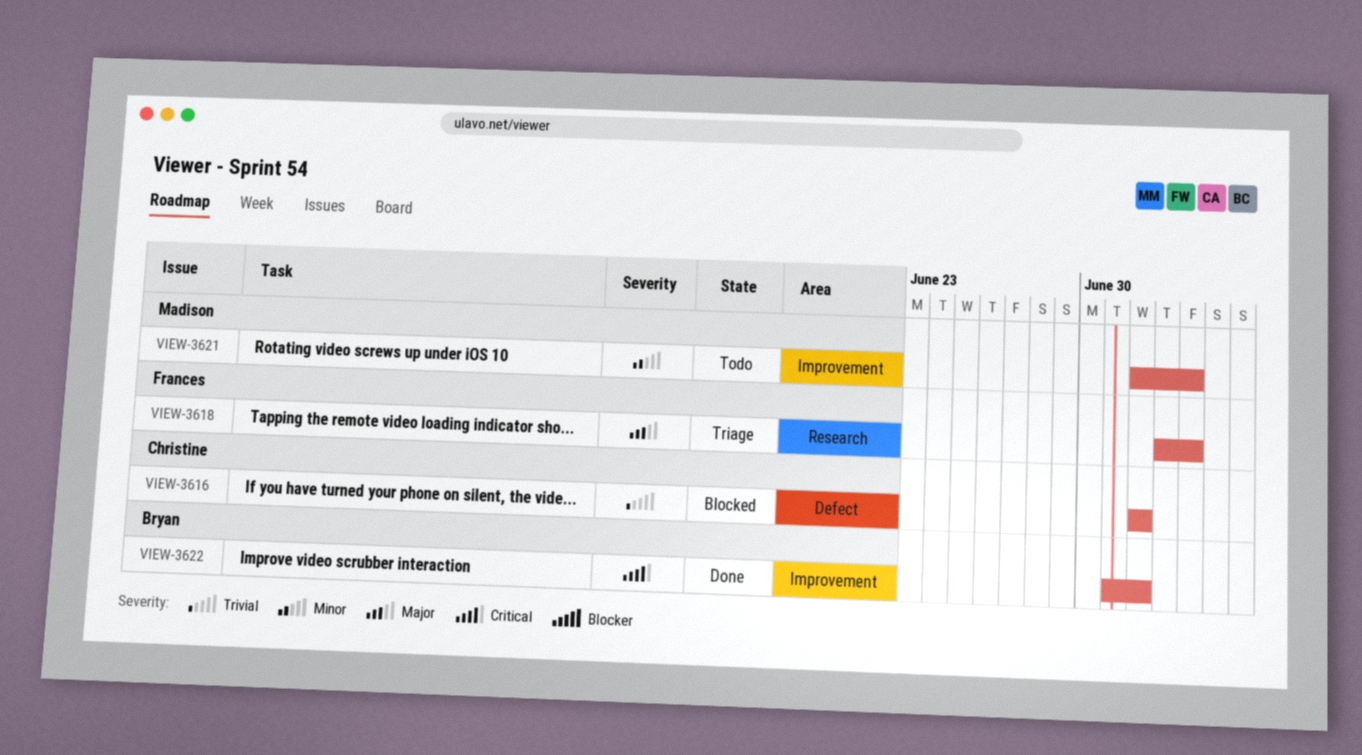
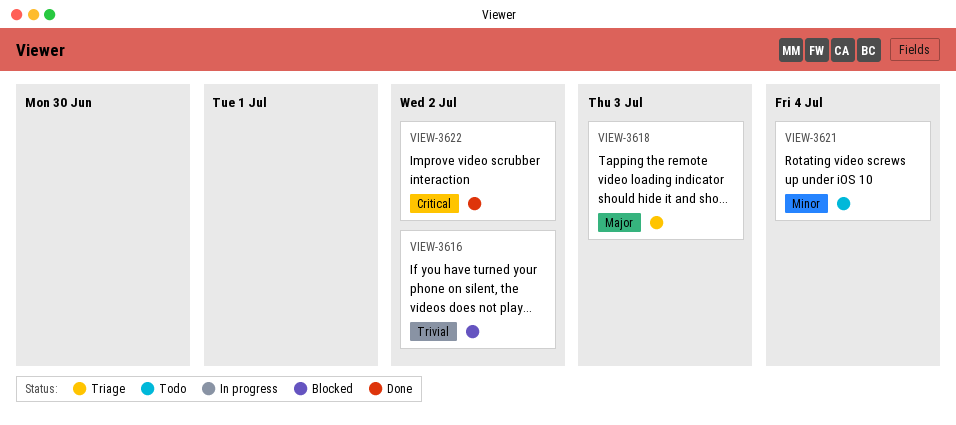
VIEW-3618, due: Jul 4 -> Jul 3

